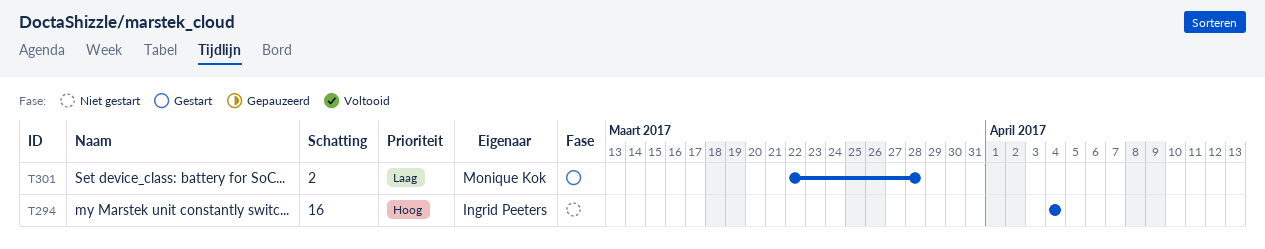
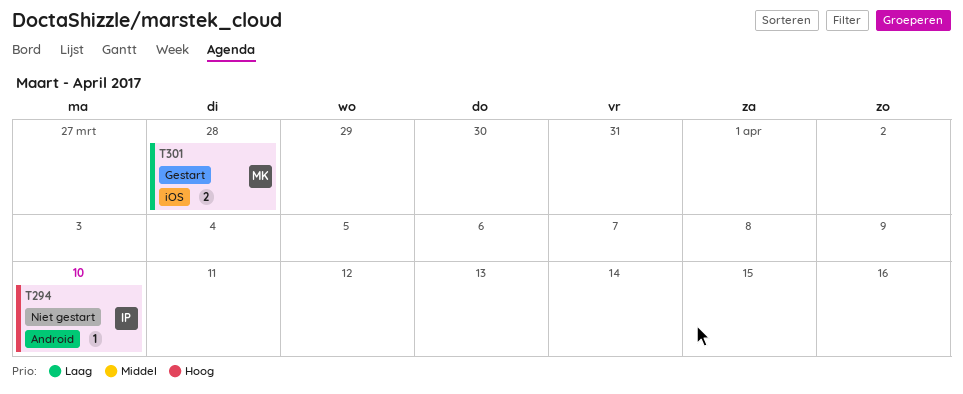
T294, estimate: 16 -> 1
T294, due: Apr 4 -> Apr 10

